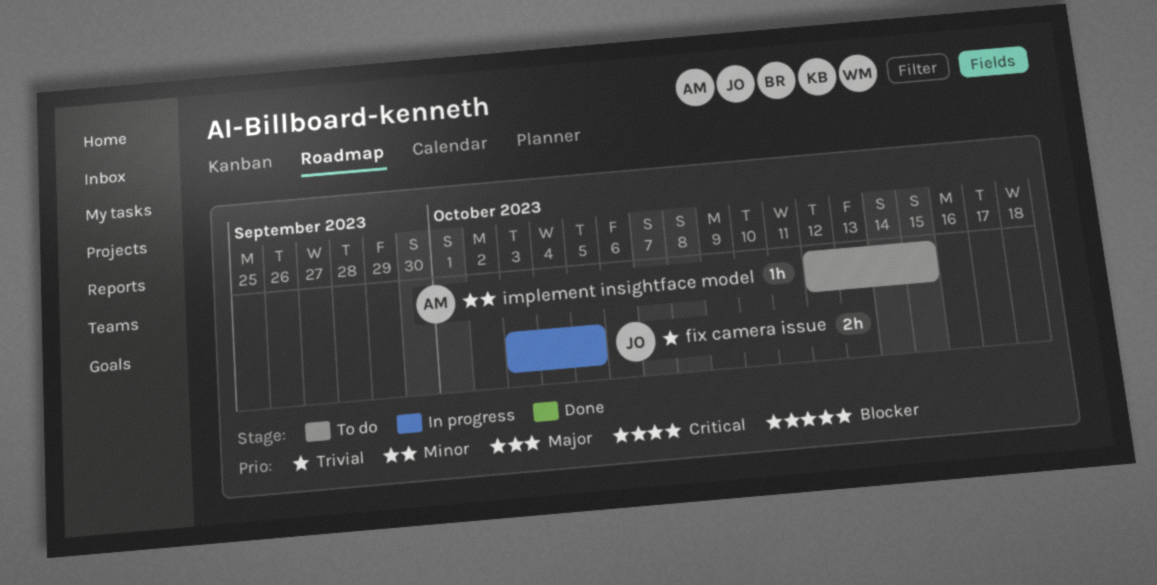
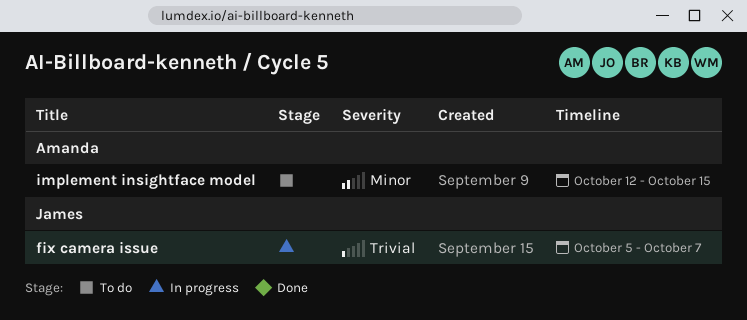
fix camera issue, start: Oct 3 -> Oct 5
fix camera issue, due: Oct 5 -> Oct 7

